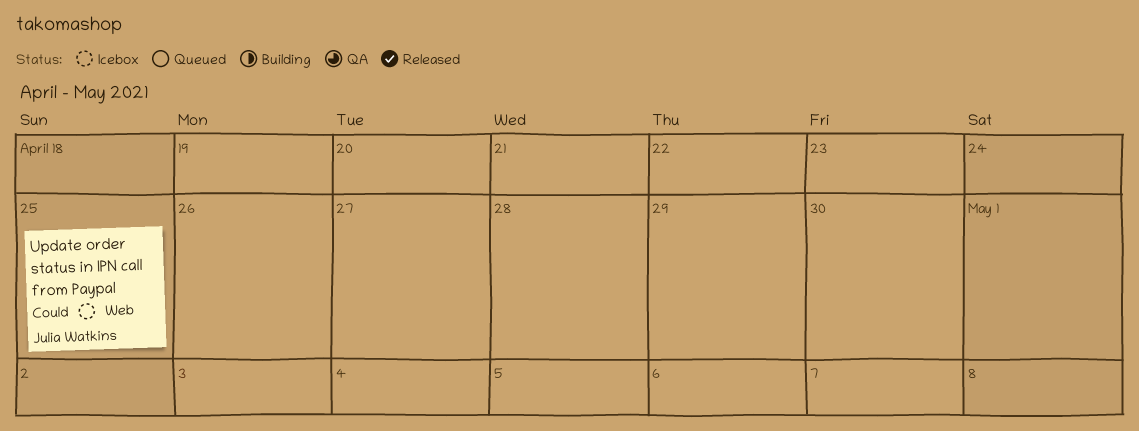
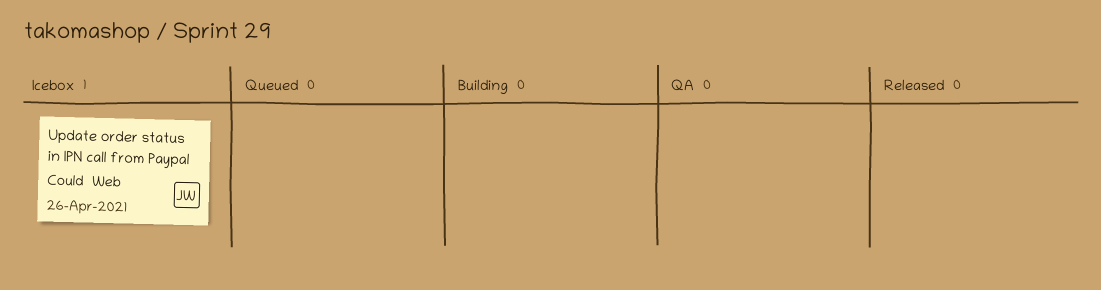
Update order status in IPN call from Paypal, due: Apr 25 -> Apr 26

